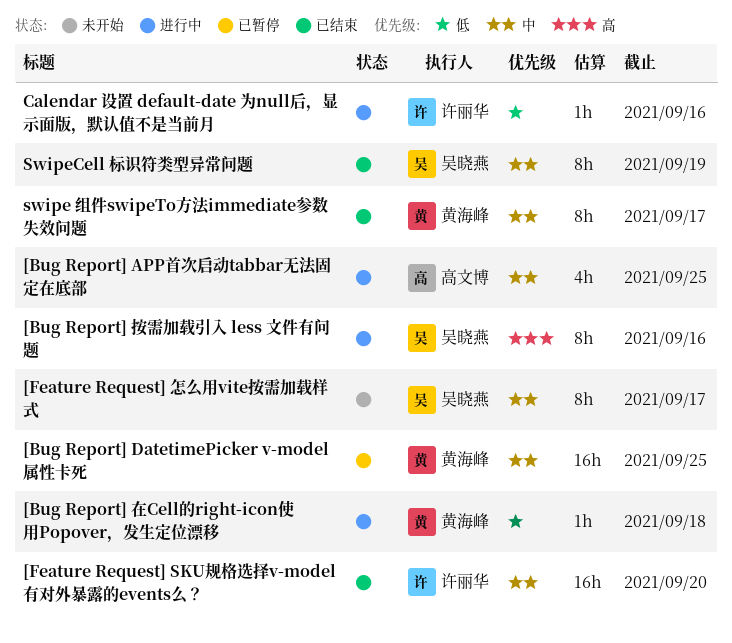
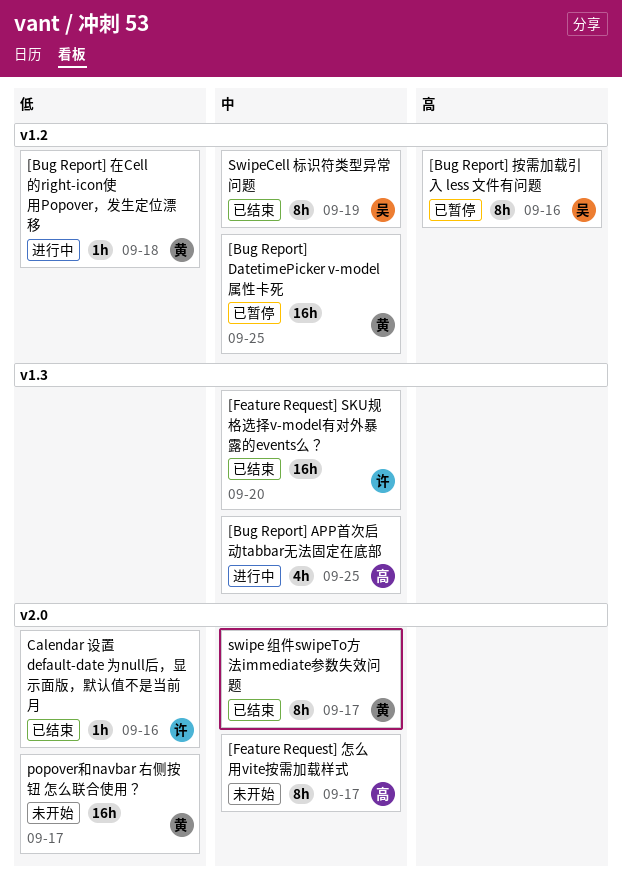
[Bug Report] 按需加载引入 less 文件有问题, status: 进行中 -> 已暂停
[Feature Request] 怎么用vite按需加载样式, owner: 吴晓燕 -> 高文博
Calendar 设置 default-date 为null后，显示面版，默认值不是当前月, status: 进行中 -> 已结束
popover和navbar 右侧按钮 怎么联合使用？: none -> present

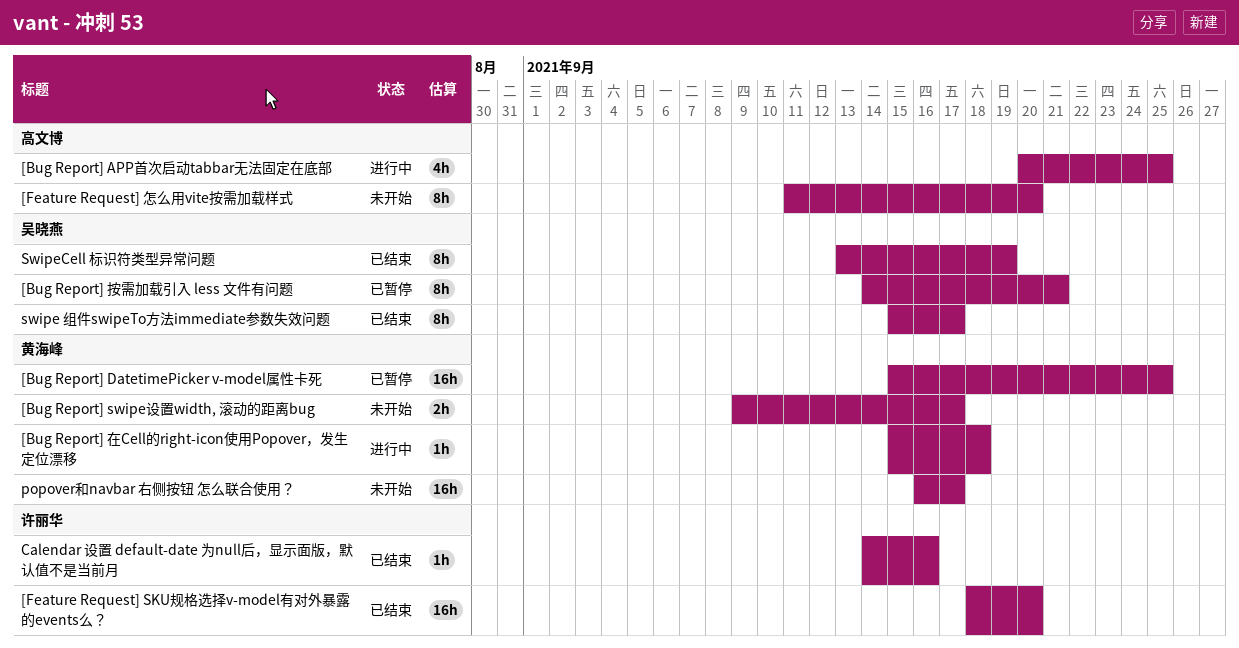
[Bug Report] swipe设置width, 滚动的距离bug: none -> present
[Bug Report] 按需加载引入 less 文件有问题, due: Sep 16 -> Sep 21
[Feature Request] 怎么用vite按需加载样式, due: Sep 17 -> Sep 20
swipe 组件swipeTo方法immediate参数失效问题, owner: 黄海峰 -> 吴晓燕

